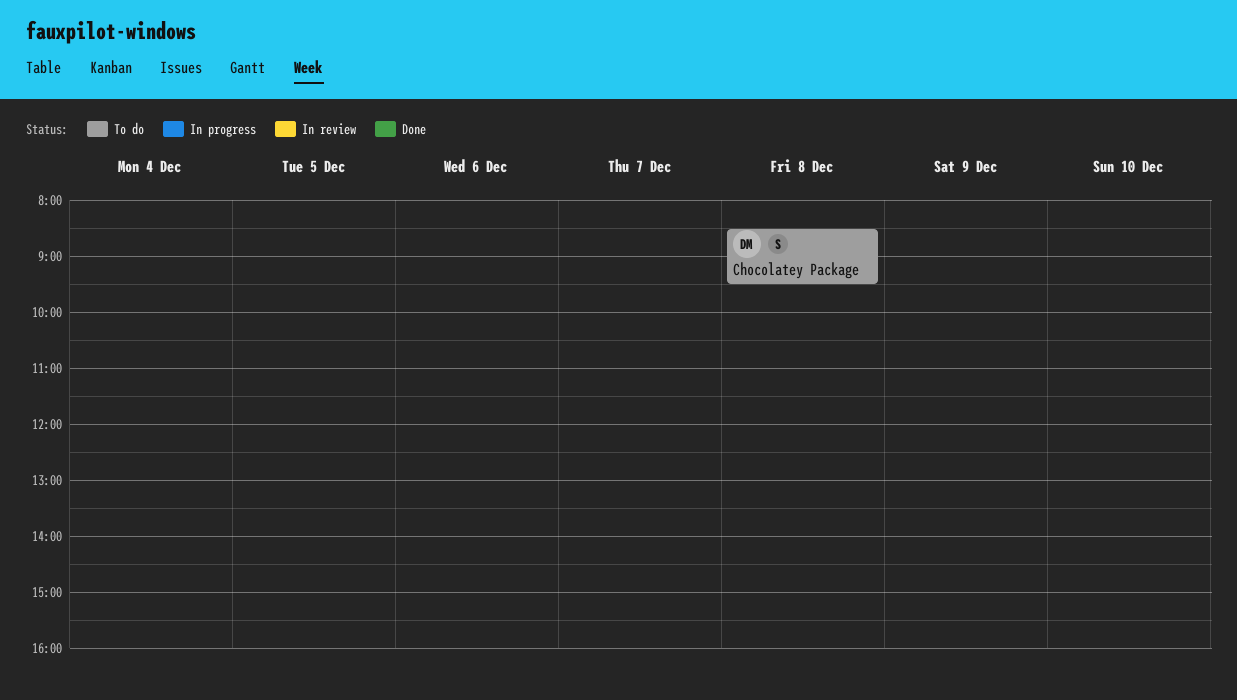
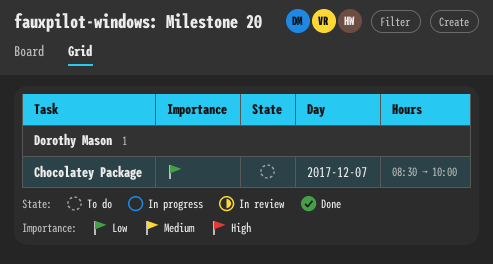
Chocolatey Package, day: Dec 8 -> Dec 7
Chocolatey Package, ends: 09:30 -> 10:00

